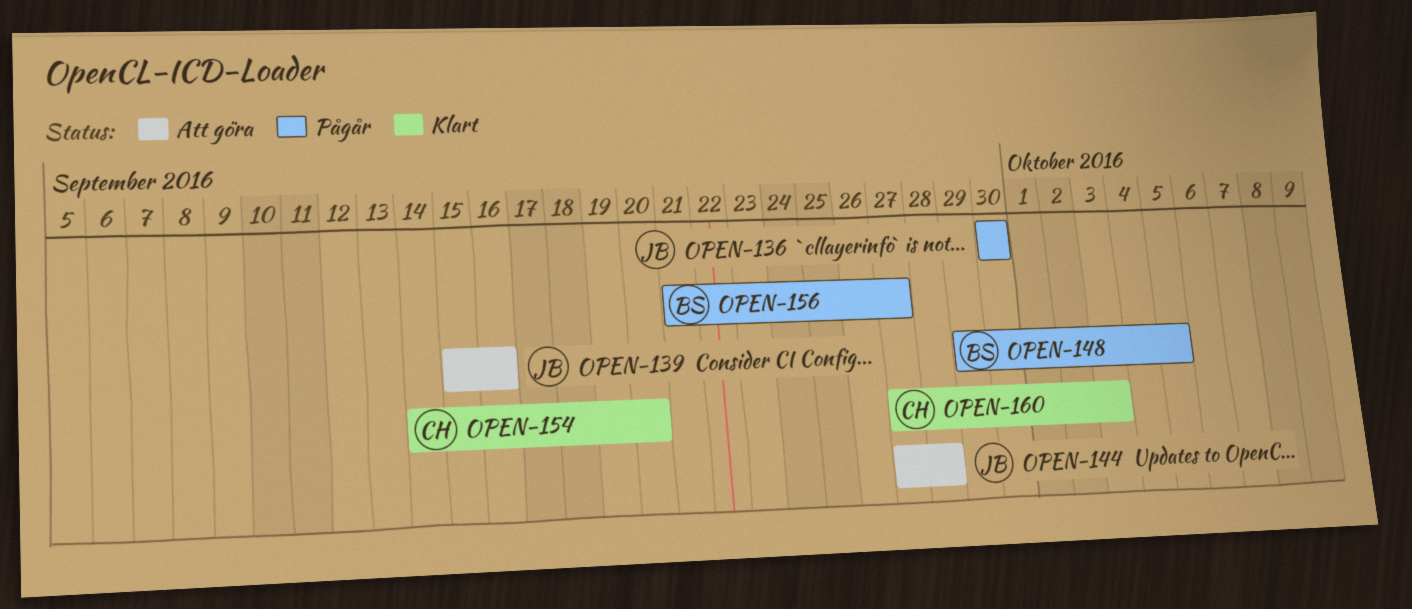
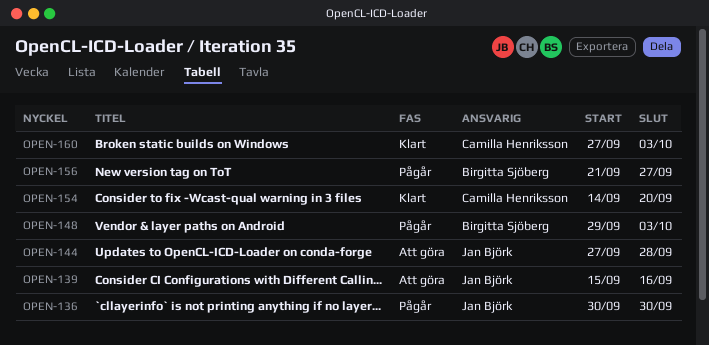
OPEN-148, due: Oct 5 -> Oct 3

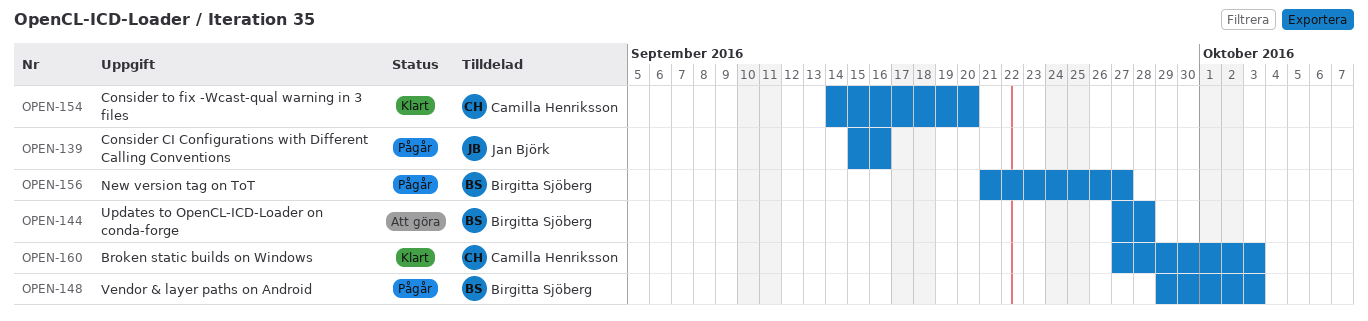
OPEN-136: present -> none
OPEN-139, status: Att göra -> Pågår
OPEN-144, owner: Jan Björk -> Birgitta Sjöberg

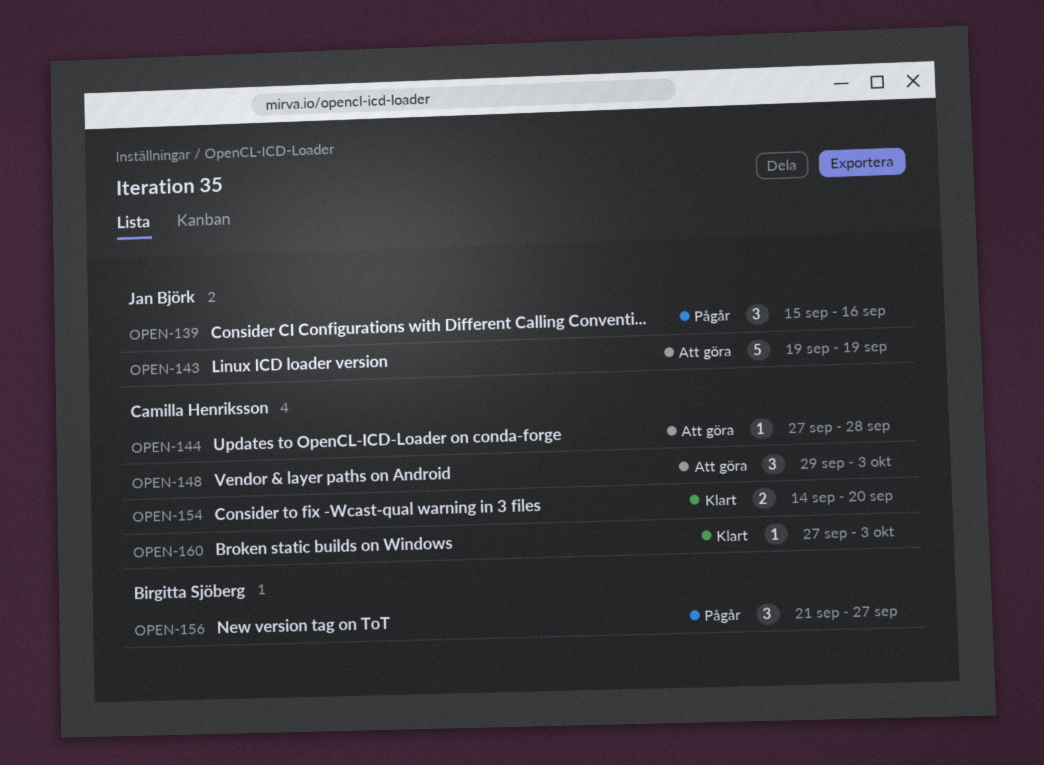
OPEN-143: none -> present
OPEN-144, owner: Birgitta Sjöberg -> Camilla Henriksson
OPEN-148, status: Pågår -> Att göra
OPEN-148, owner: Birgitta Sjöberg -> Camilla Henriksson

